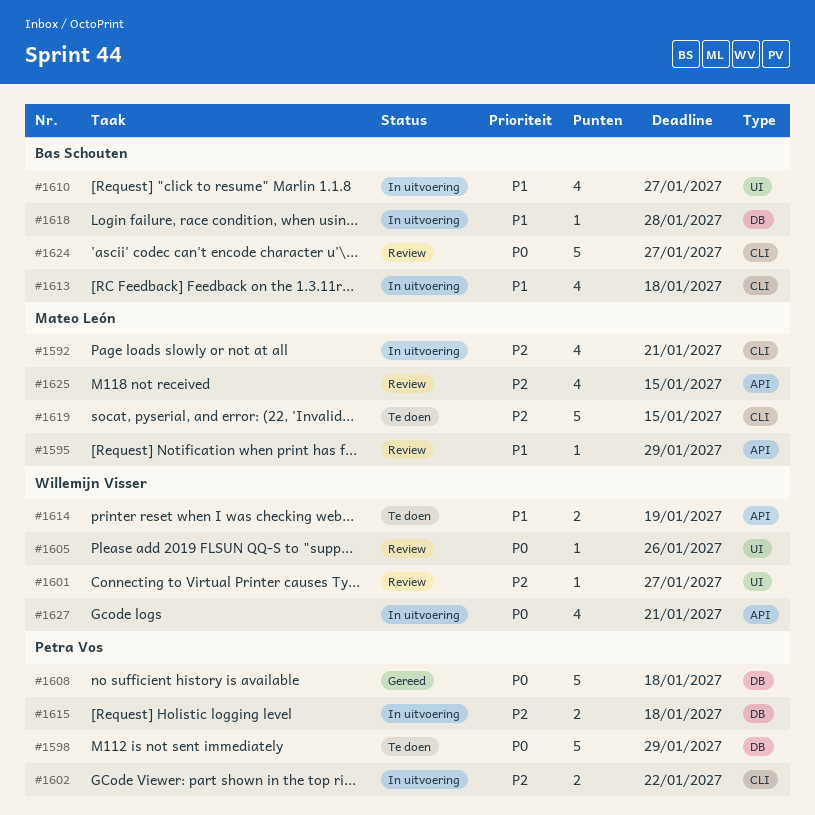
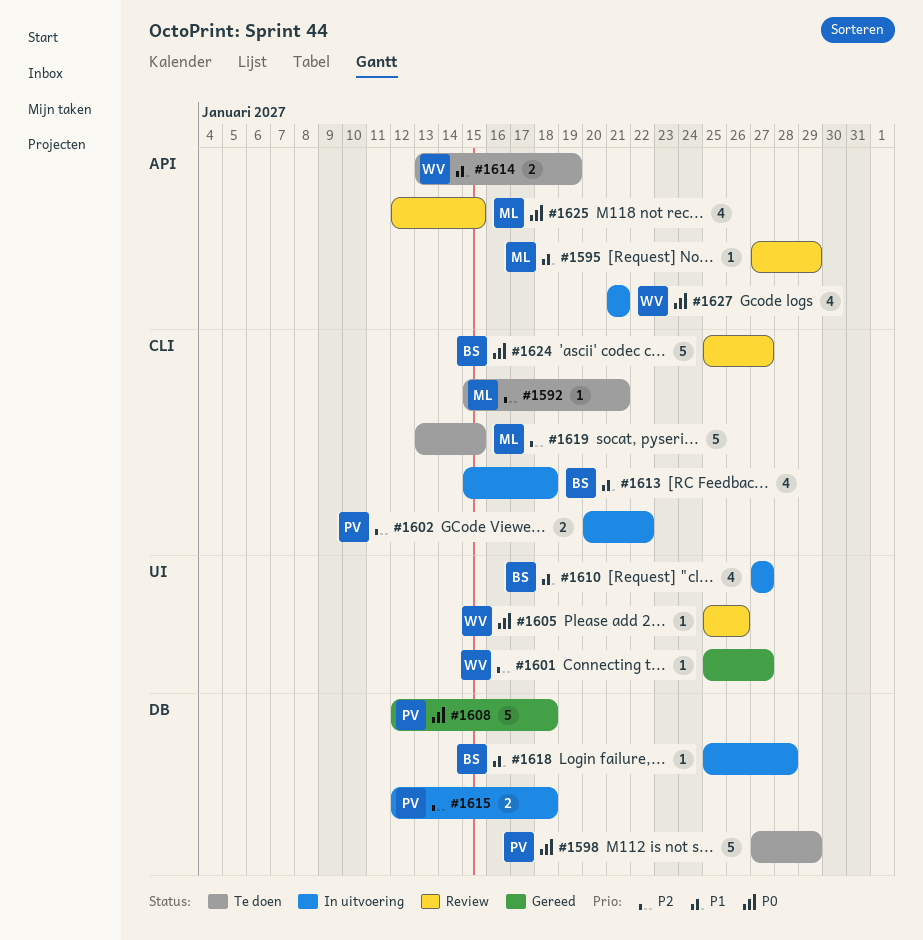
#1592, status: In uitvoering -> Te doen
#1592, estimate: 4 -> 1
#1601, status: Review -> Gereed
#1625, priority: P2 -> P0

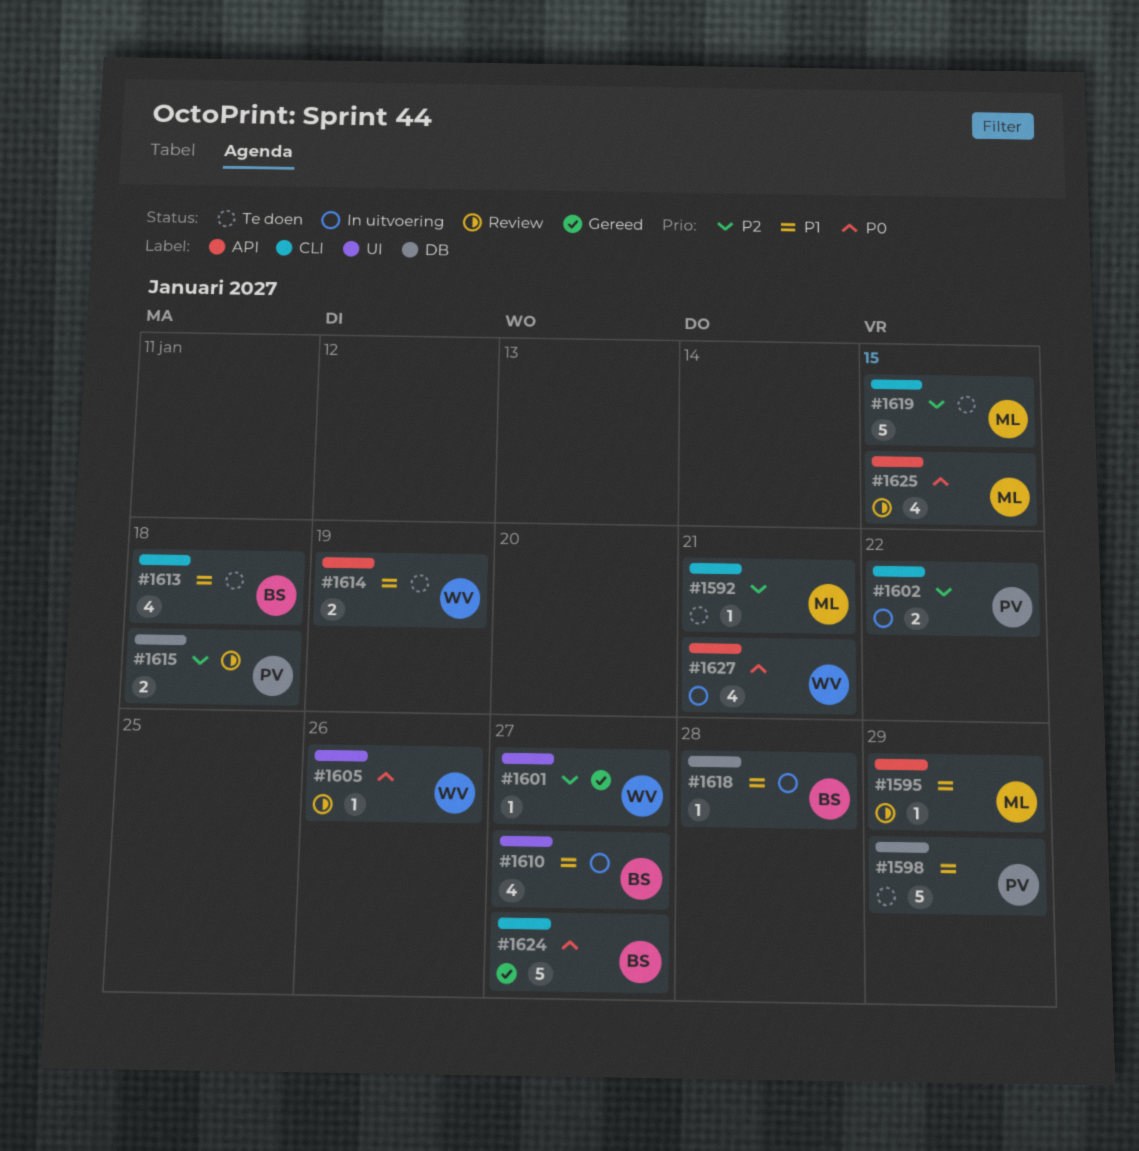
#1598, priority: P0 -> P1
#1608: present -> none
#1613, status: In uitvoering -> Te doen
#1615, status: In uitvoering -> Review
#1624, status: Review -> Gereed

